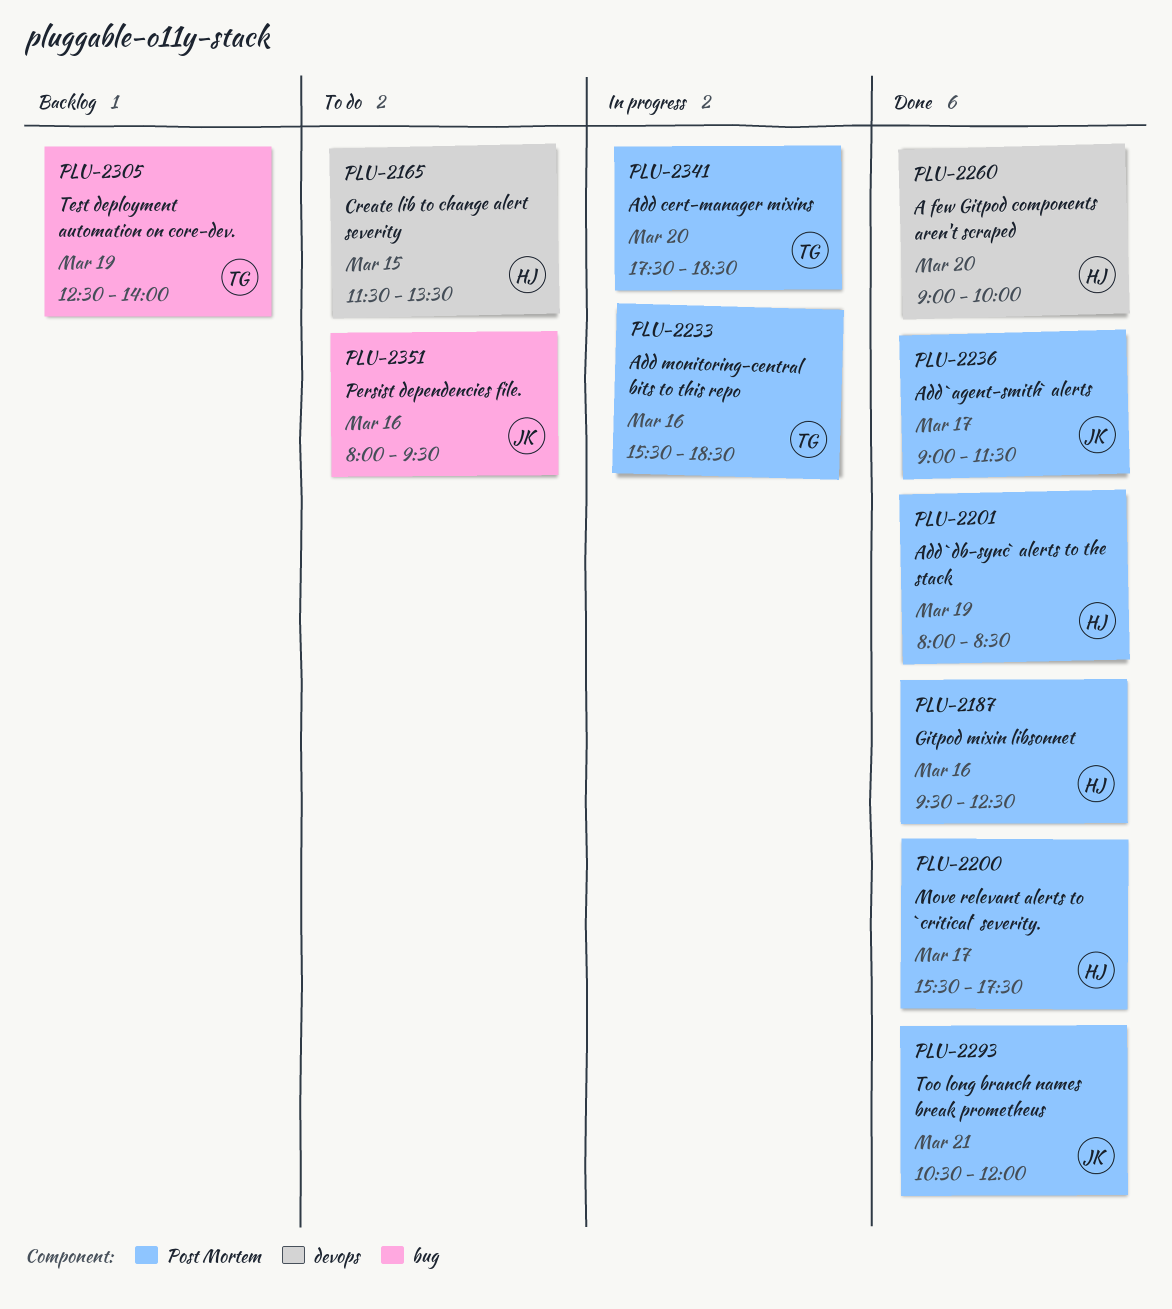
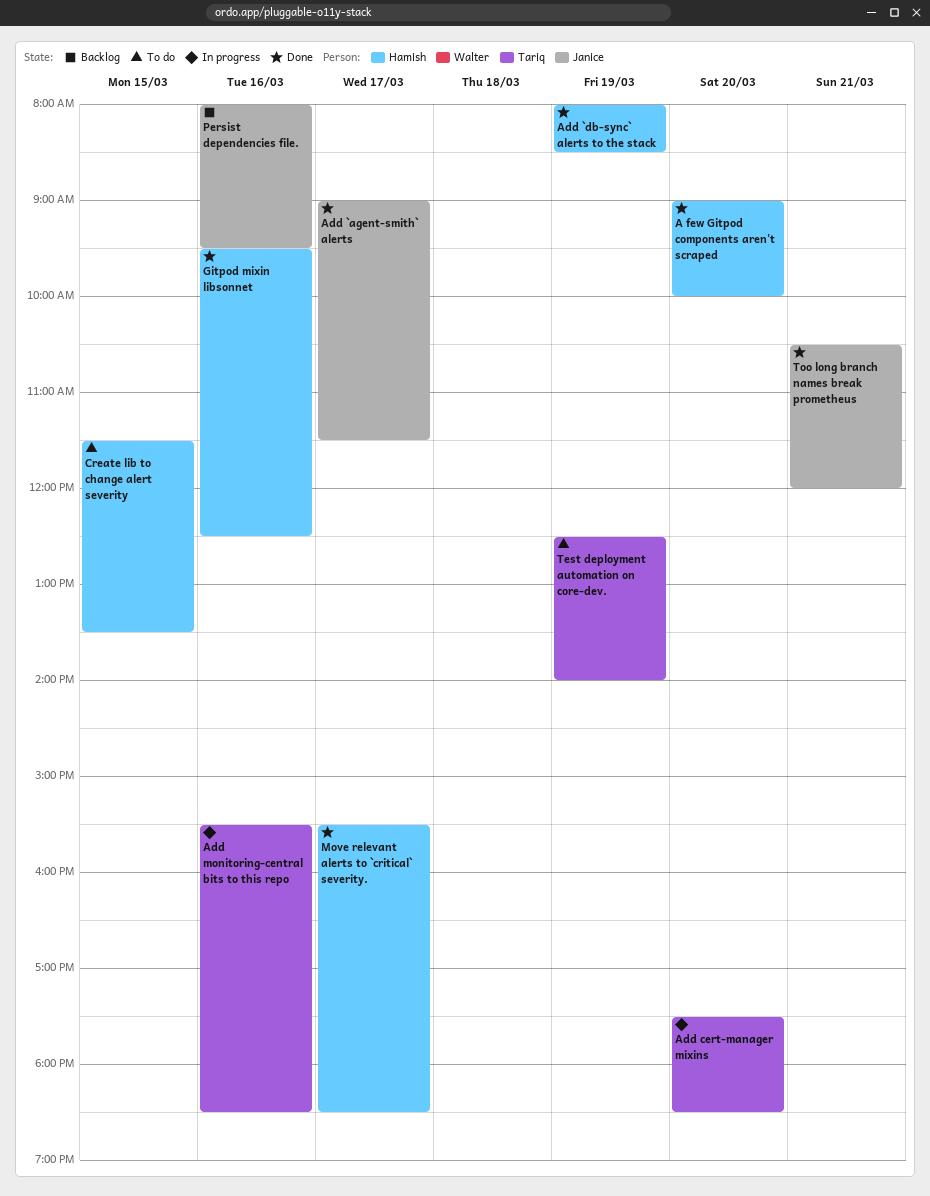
Move relevant alerts to `critical` severity., ends: 17:30 -> 18:30
Persist dependencies file., status: To do -> Backlog
Test deployment automation on core-dev., status: Backlog -> To do

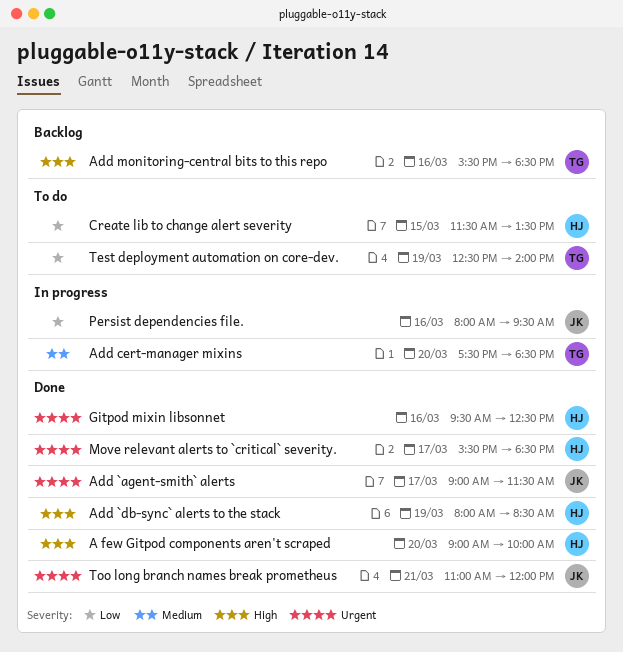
Add monitoring-central bits to this repo, status: In progress -> Backlog
Persist dependencies file., status: Backlog -> In progress
Too long branch names break prometheus, begins: 10:30 -> 11:00

